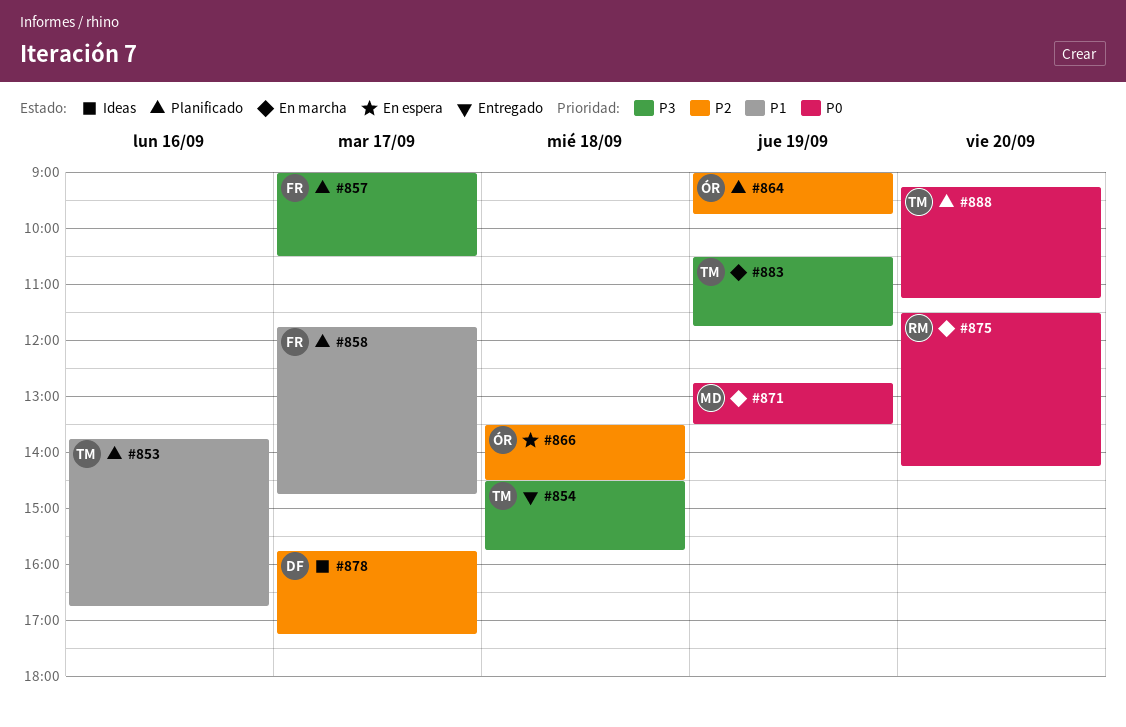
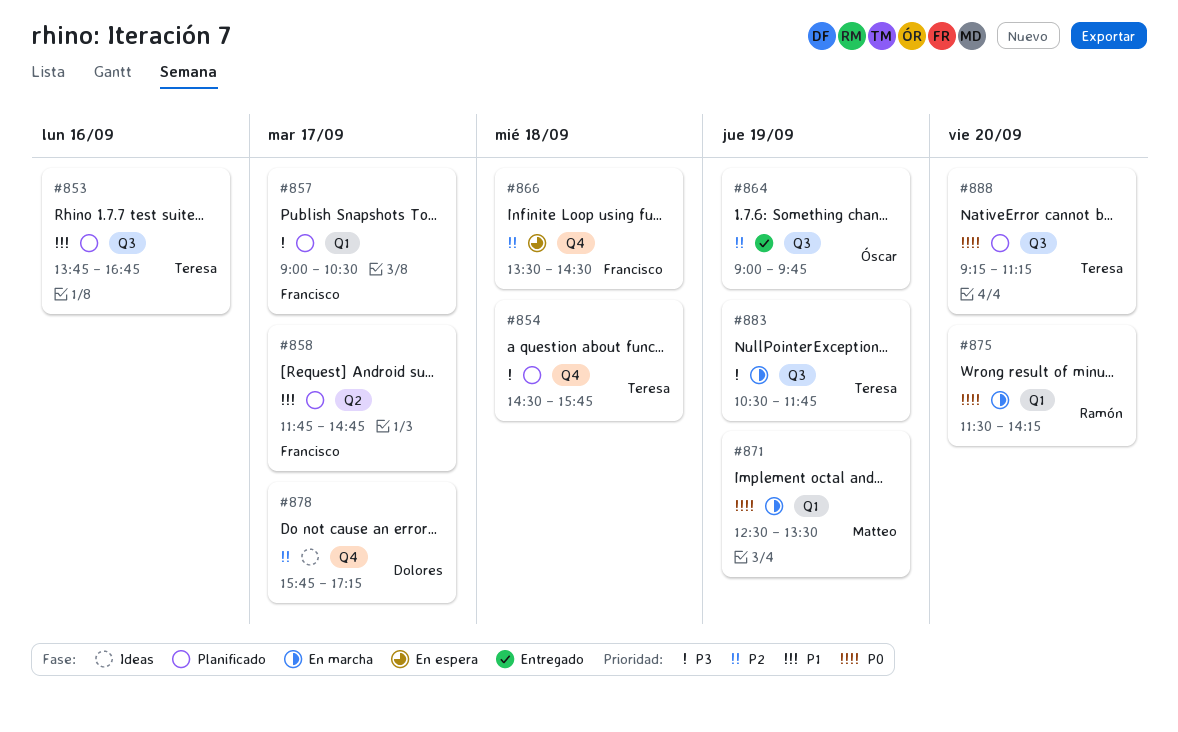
#854, status: Entregado -> Planificado
#864, status: Planificado -> Entregado
#866, owner: Óscar -> Francisco
#871, begins: 12:45 -> 12:30

